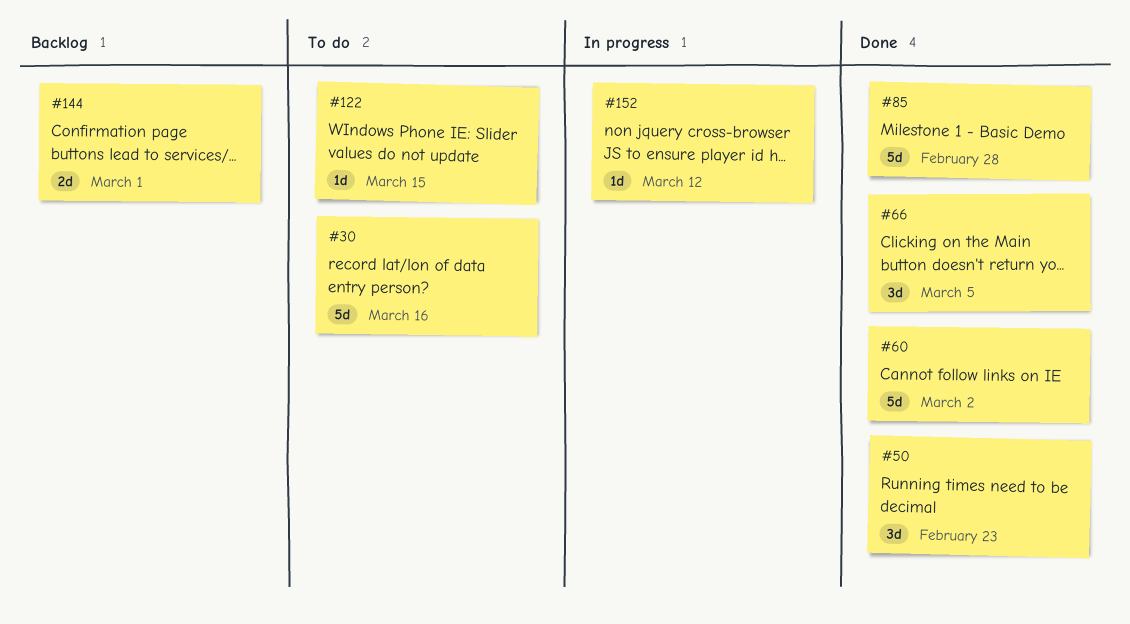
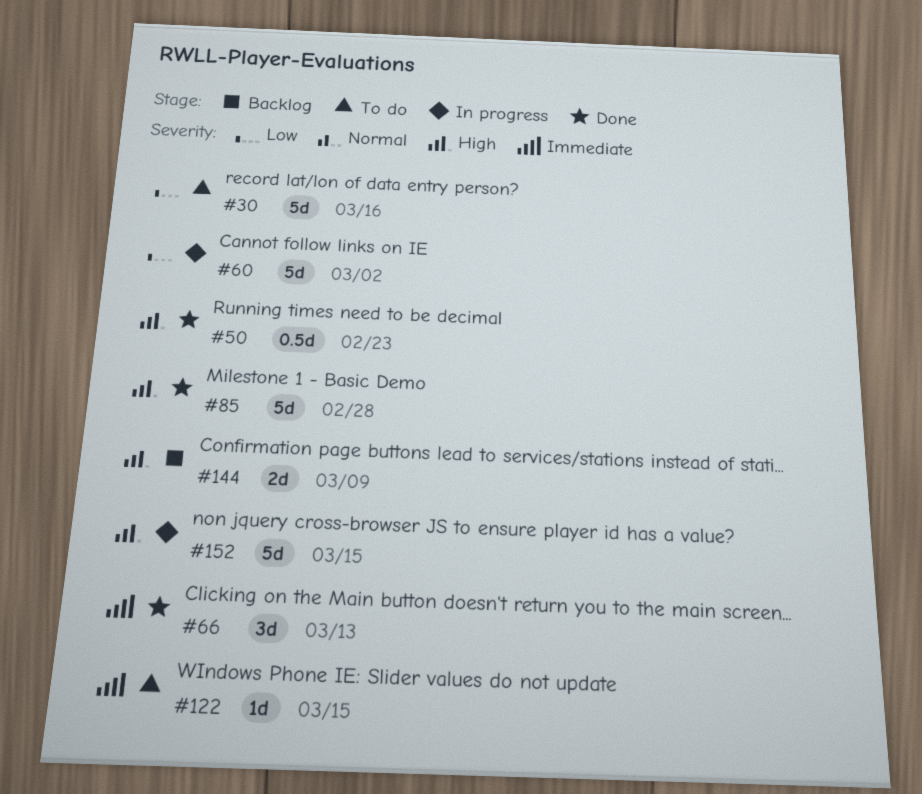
#50, estimate: 3d -> 0.5d
#60, status: Done -> In progress
#66, due: Mar 5 -> Mar 13
#144, due: Mar 1 -> Mar 9
#152, estimate: 1d -> 5d
#152, due: Mar 12 -> Mar 15

